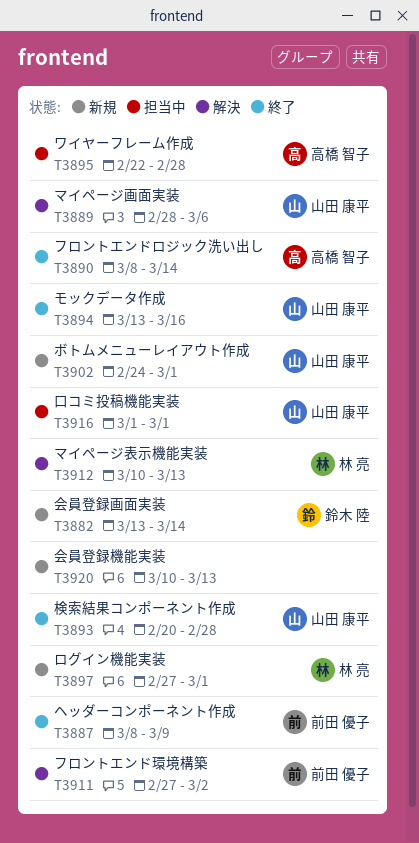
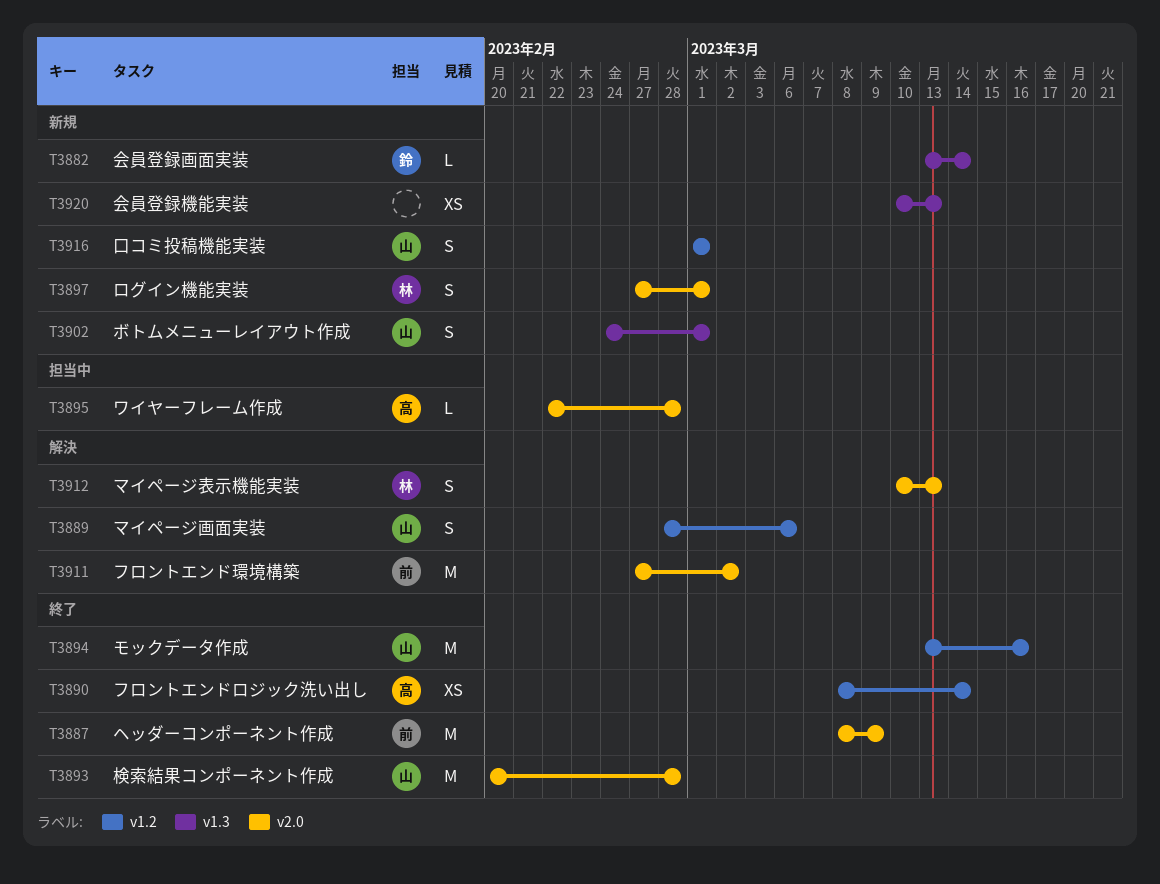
T3916, status: 担当中 -> 新規

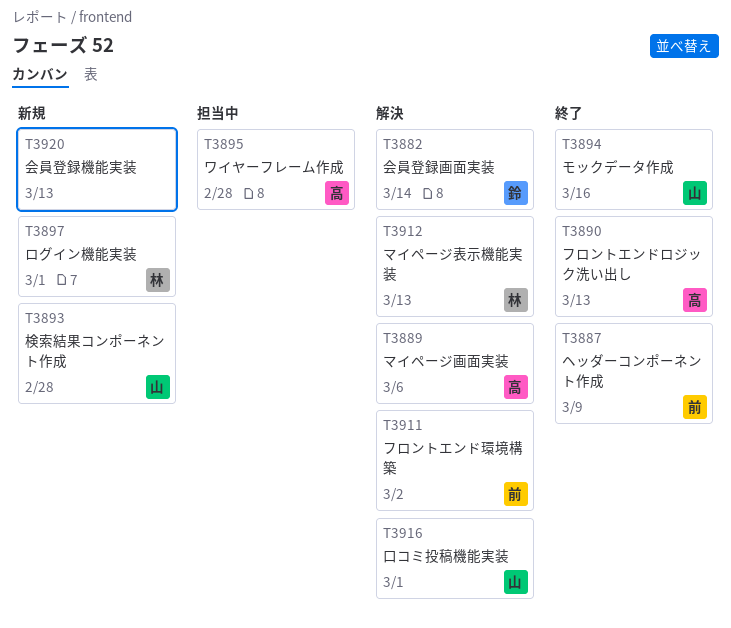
T3882, status: 新規 -> 解決
T3889, owner: 山 -> 高
T3890, due: Mar 14 -> Mar 13
T3893, status: 終了 -> 新規
T3902: present -> none
T3916, status: 新規 -> 解決

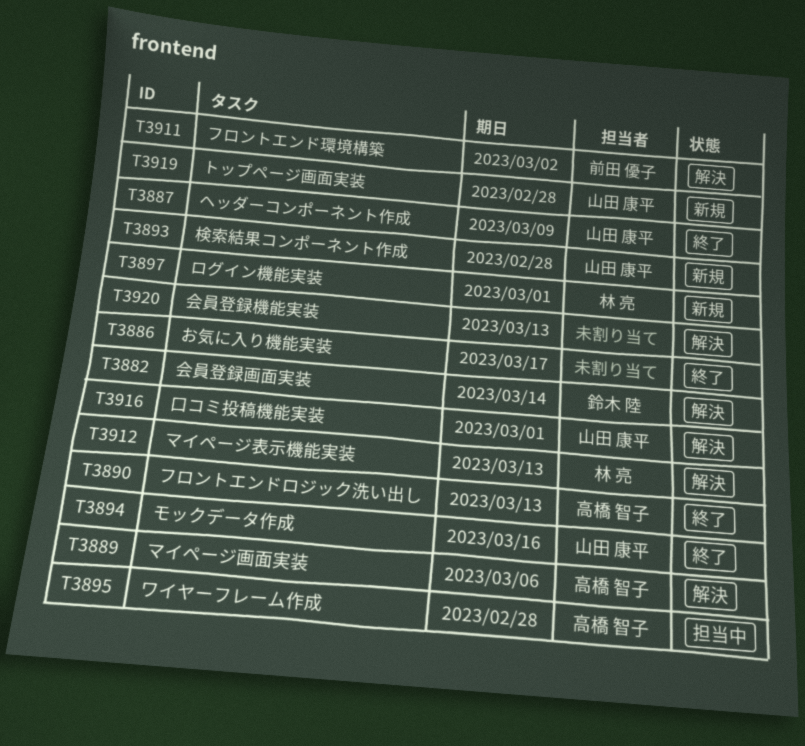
T3886: none -> present
T3887, owner: 前田 優子 -> 山田 康平
T3919: none -> present
T3920, status: 新規 -> 解決

